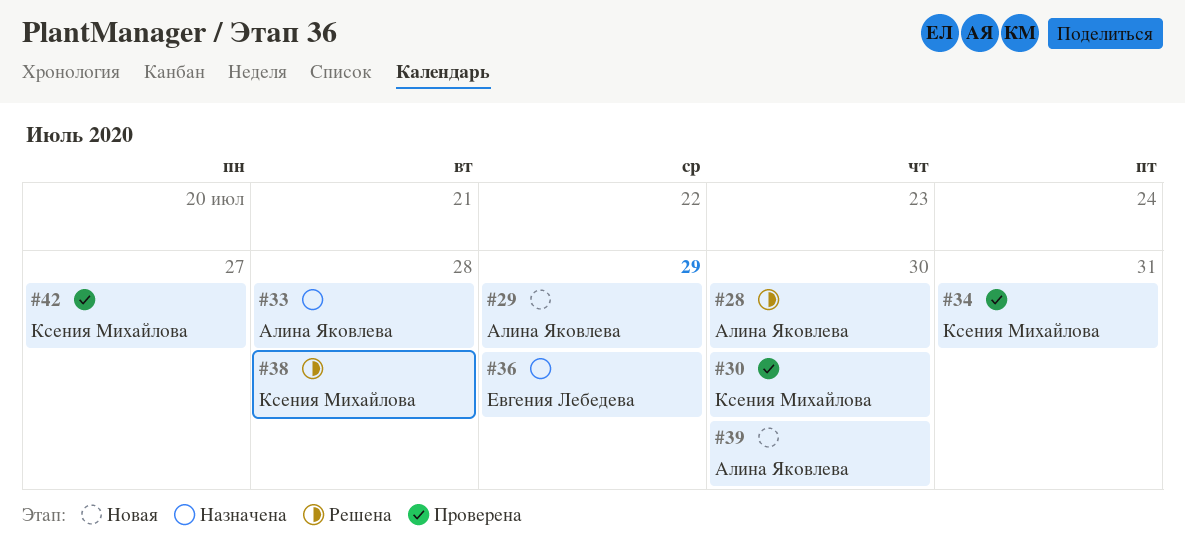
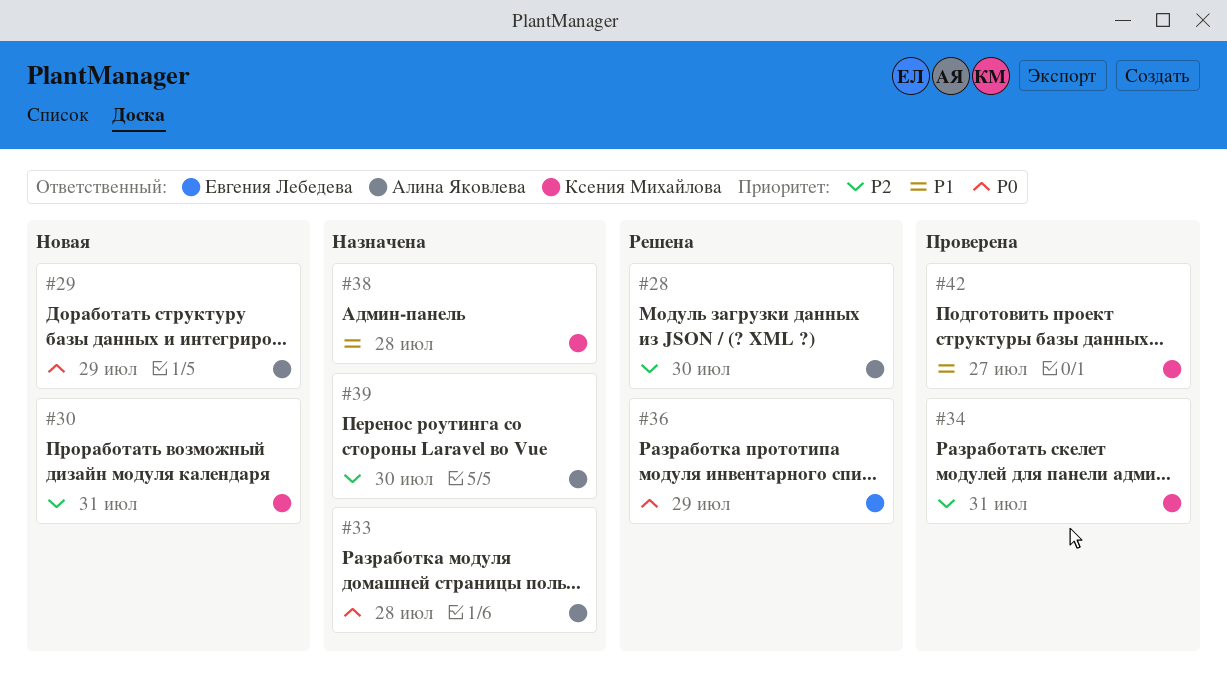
#30, status: Проверена -> Новая
#30, due: Jul 30 -> Jul 31
#36, status: Назначена -> Решена
#38, status: Решена -> Назначена
#39, status: Новая -> Назначена

